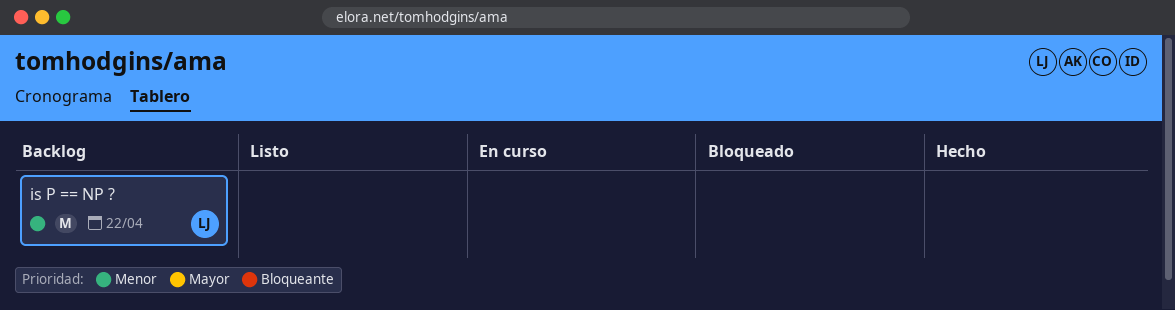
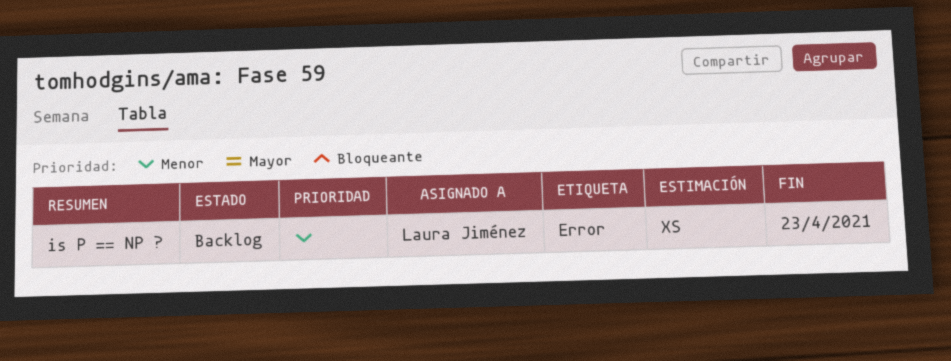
is P == NP ?, estimate: M -> XS
is P == NP ?, due: Apr 22 -> Apr 23

